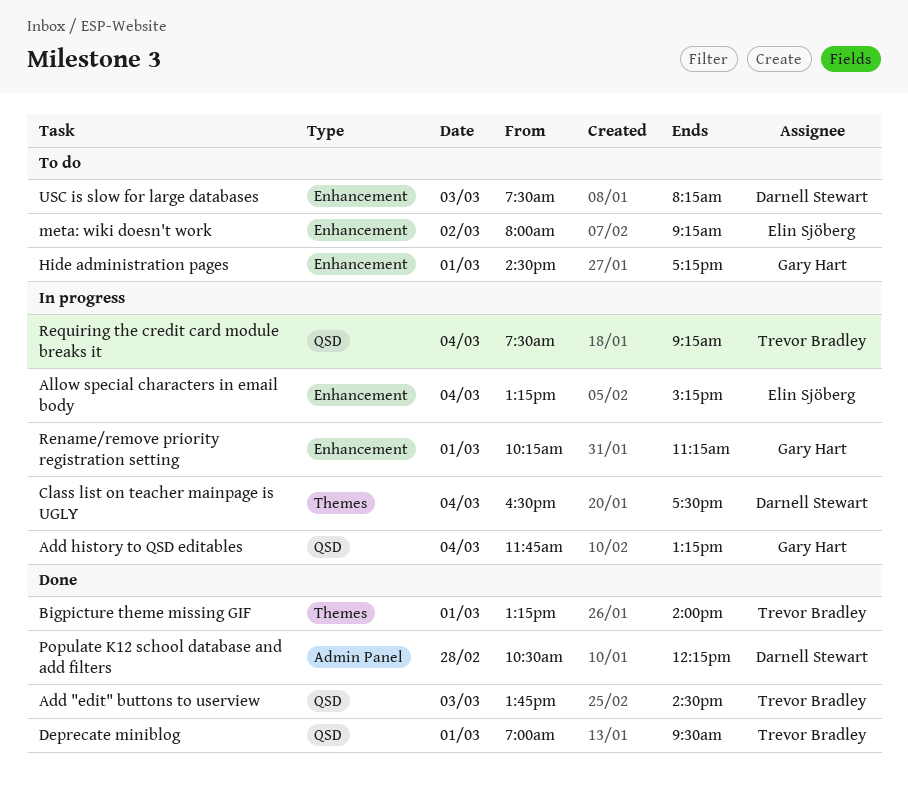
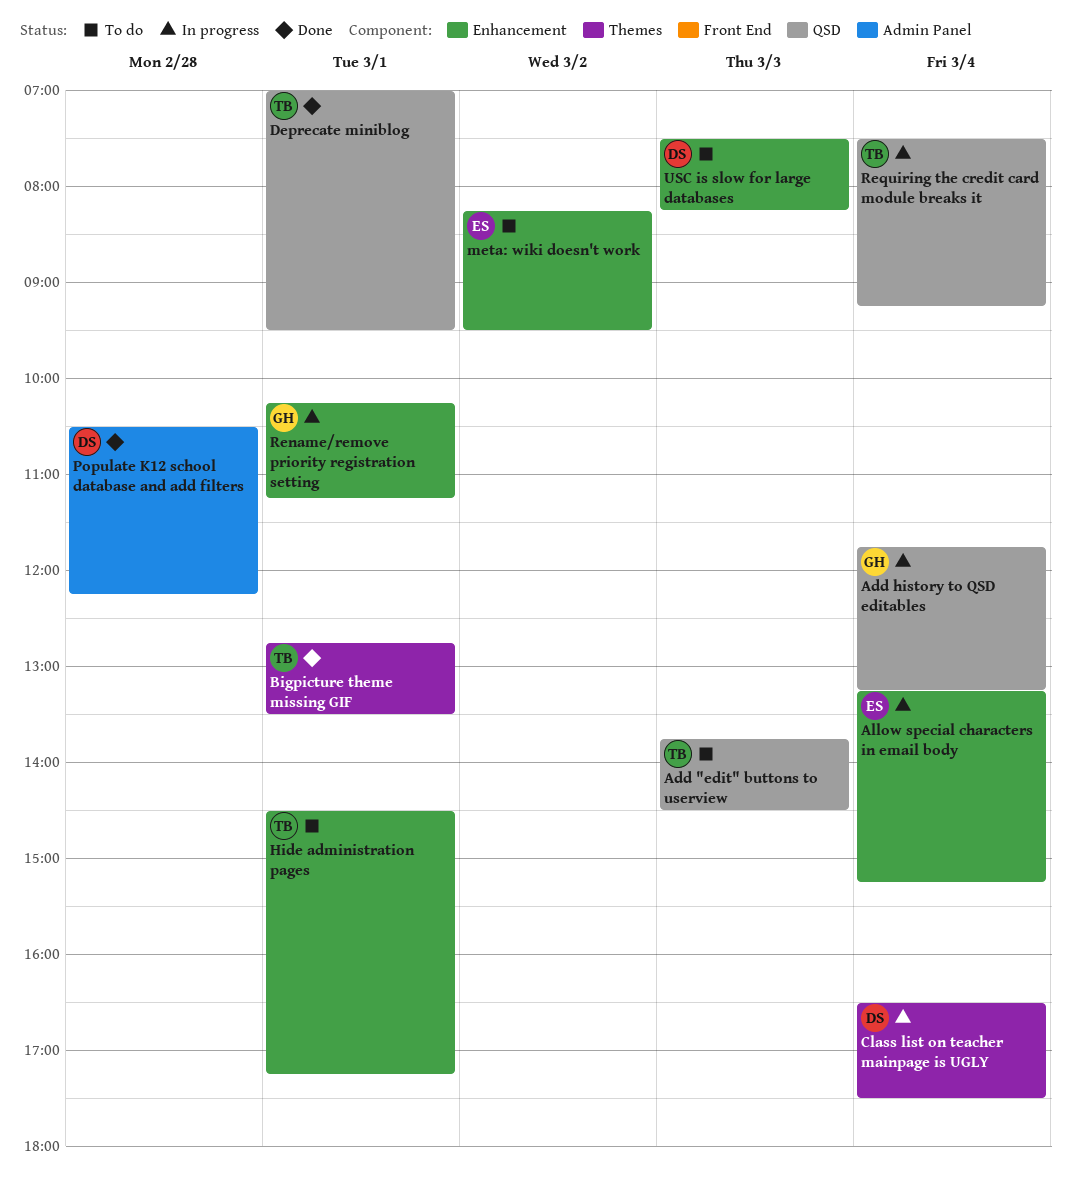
Add "edit" buttons to userview, status: Done -> To do
Bigpicture theme missing GIF, begins: 13:15 -> 12:45
Bigpicture theme missing GIF, ends: 14:00 -> 13:30
Hide administration pages, owner: Gary Hart -> Trevor Bradley
meta: wiki doesn't work, begins: 08:00 -> 08:15
meta: wiki doesn't work, ends: 09:15 -> 09:30

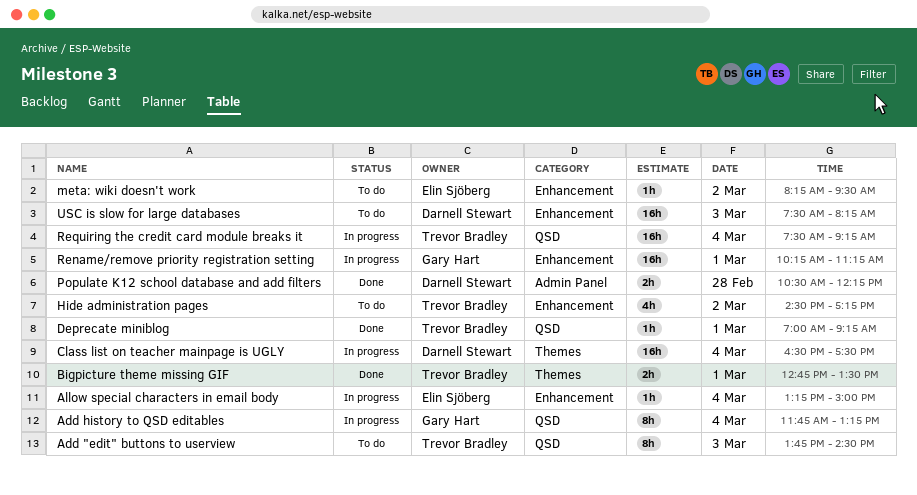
Allow special characters in email body, ends: 15:15 -> 15:00
Deprecate miniblog, ends: 09:30 -> 09:15
Hide administration pages, day: Mar 1 -> Mar 2

